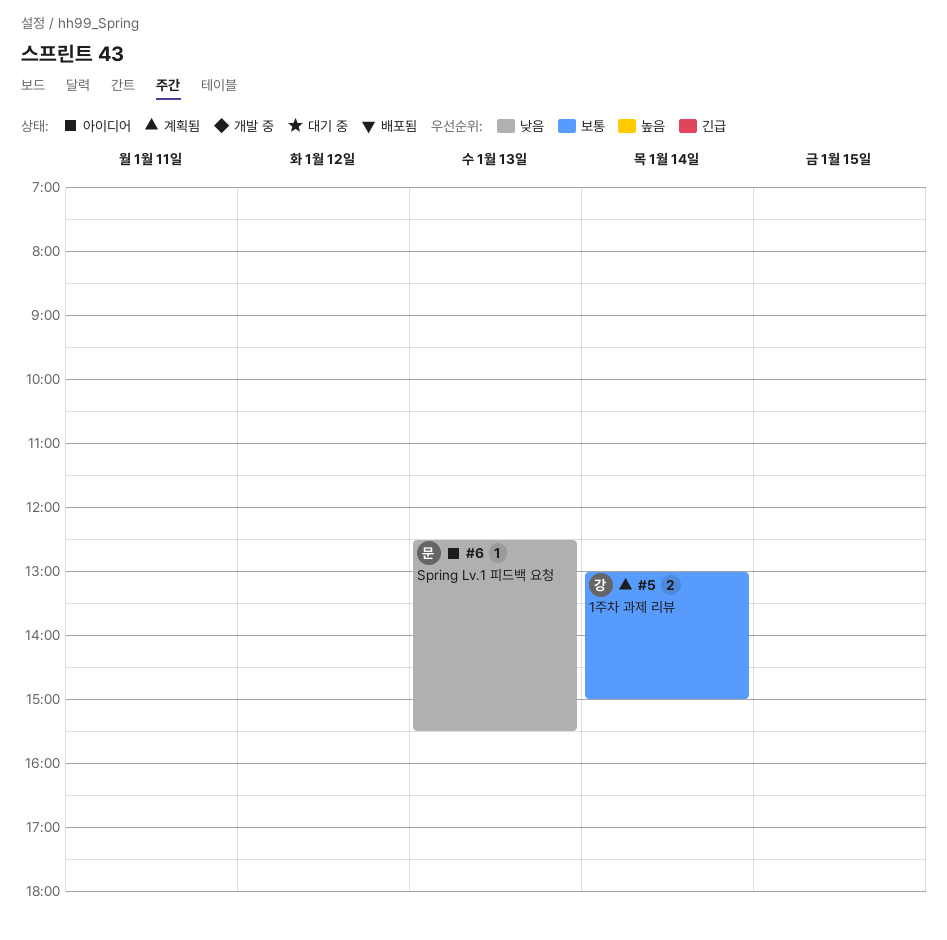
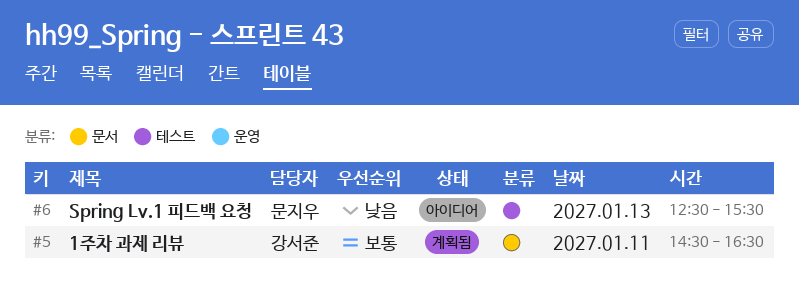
#5, day: Jan 14 -> Jan 11
#5, begins: 13:00 -> 14:30
#5, ends: 15:00 -> 16:30

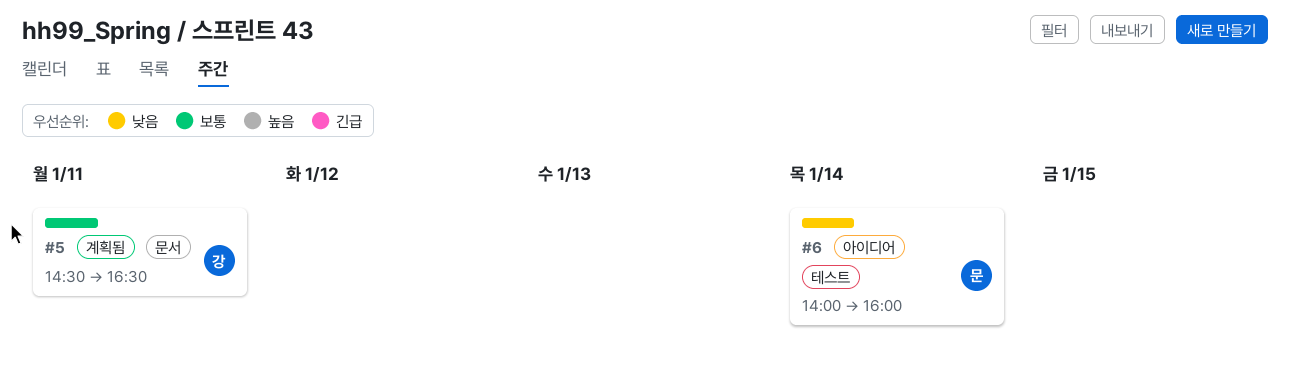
#6, day: Jan 13 -> Jan 14
#6, begins: 12:30 -> 14:00
#6, ends: 15:30 -> 16:00

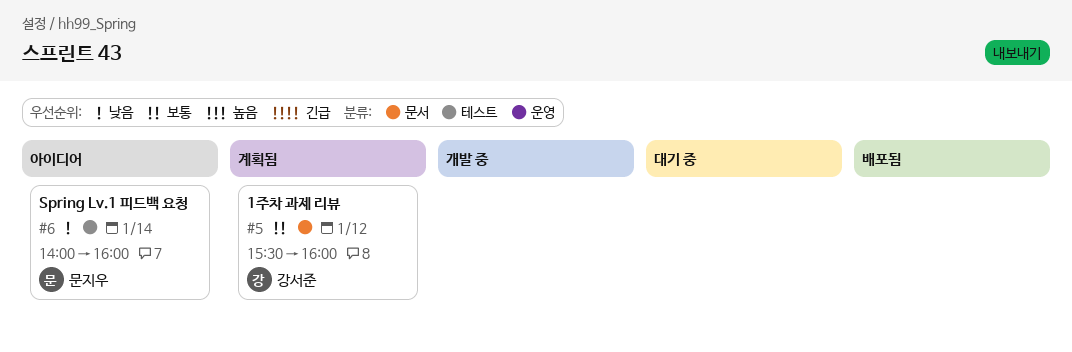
#5, day: Jan 11 -> Jan 12
#5, begins: 14:30 -> 15:30
#5, ends: 16:30 -> 16:00

